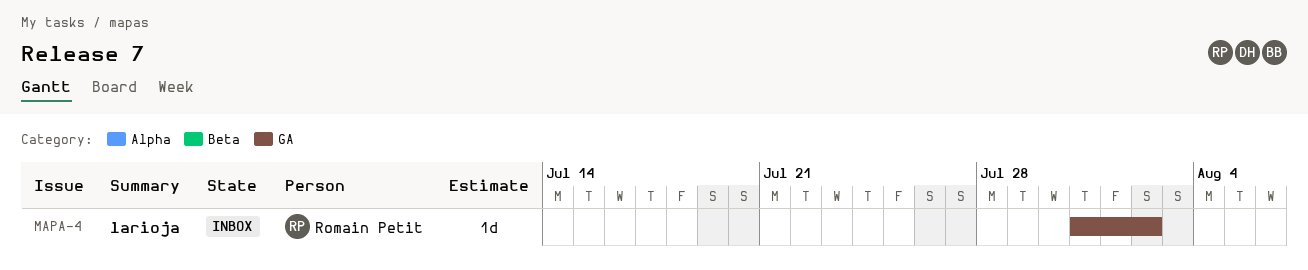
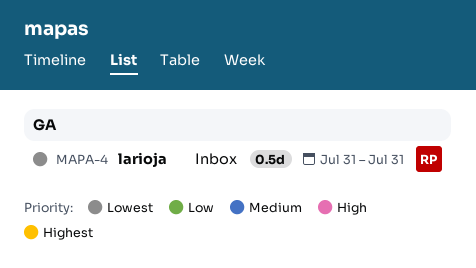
MAPA-4, estimate: 1d -> 0.5d
MAPA-4, due: Aug 2 -> Jul 31

